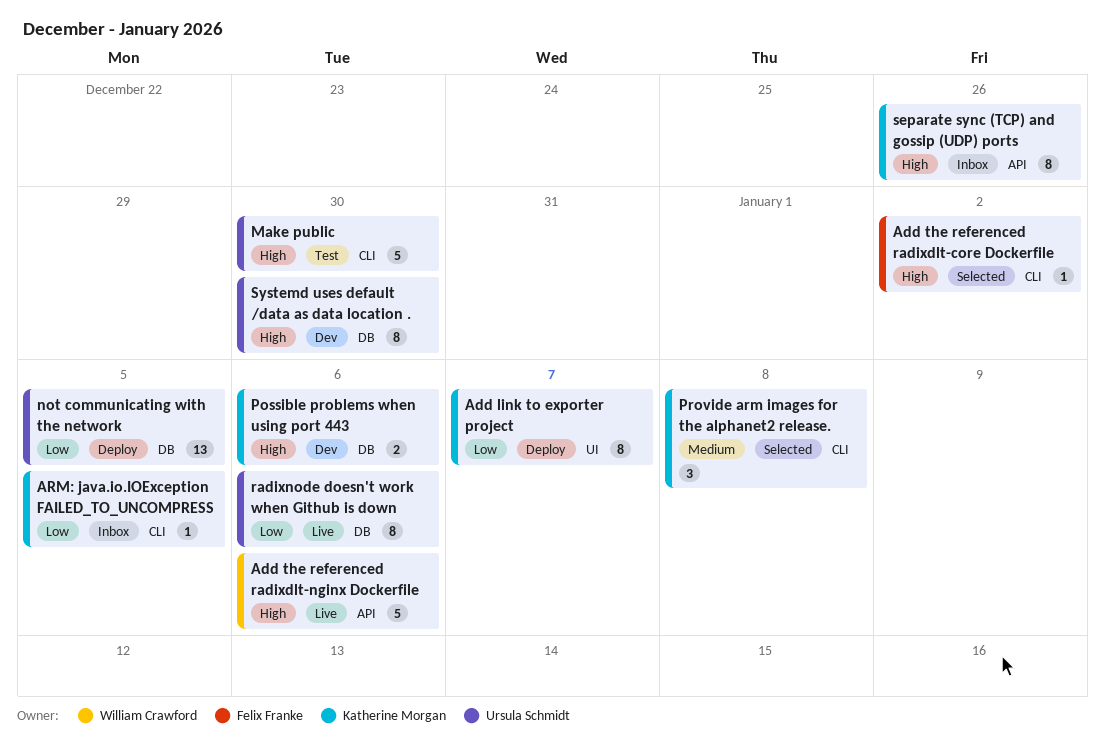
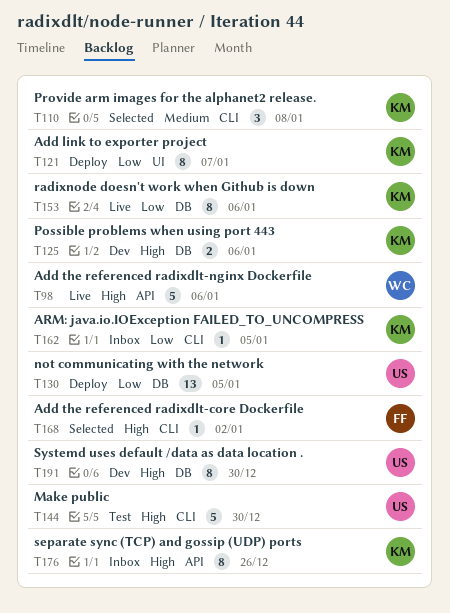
radixnode doesn't work when Github is down, owner: Ursula Schmidt -> Katherine Morgan

